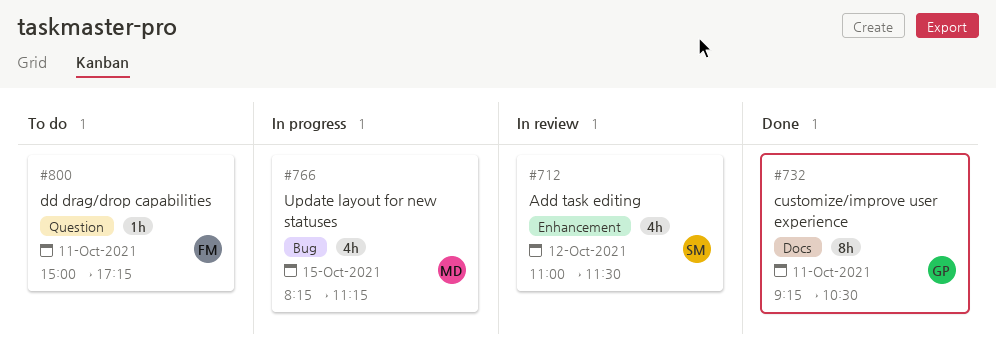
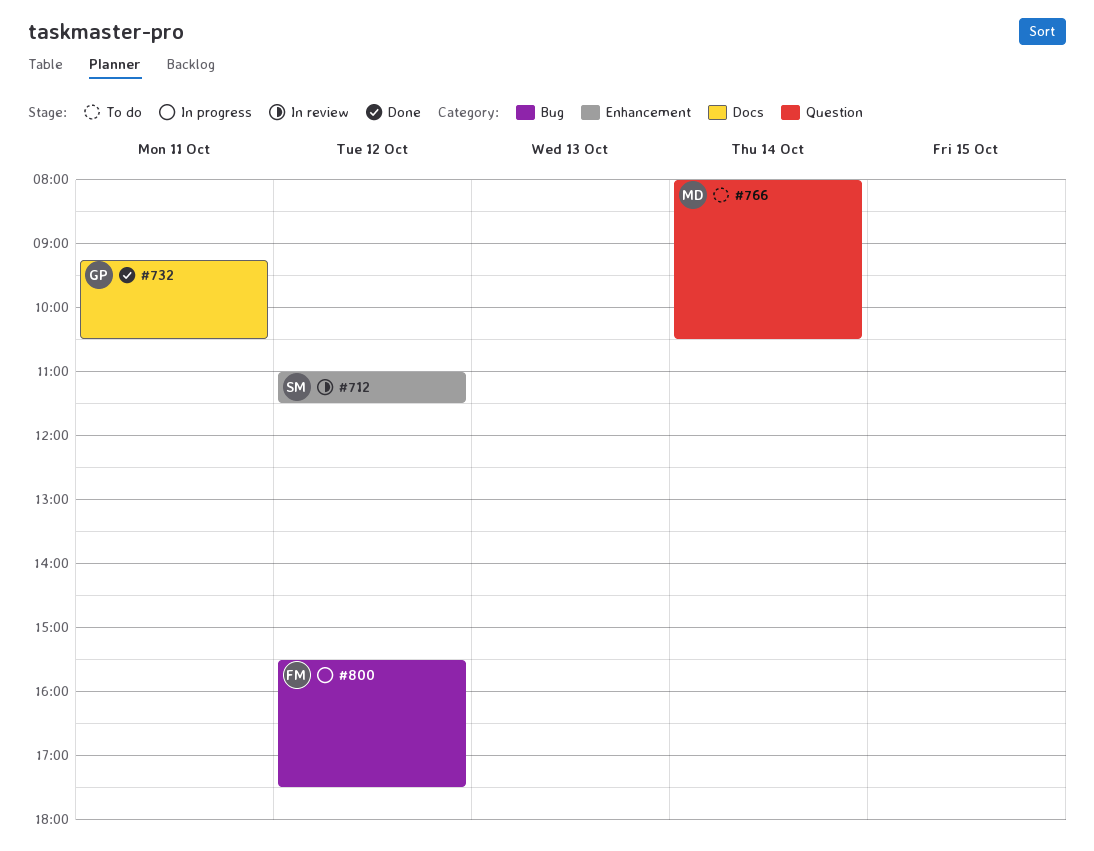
#766, status: In progress -> To do
#766, label: Bug -> Question
#766, day: Oct 15 -> Oct 14
#766, begins: 08:15 -> 08:00
#766, ends: 11:15 -> 10:30
#800, status: To do -> In progress
#800, label: Question -> Bug
#800, day: Oct 11 -> Oct 12
#800, begins: 15:00 -> 15:30
#800, ends: 17:15 -> 17:30

